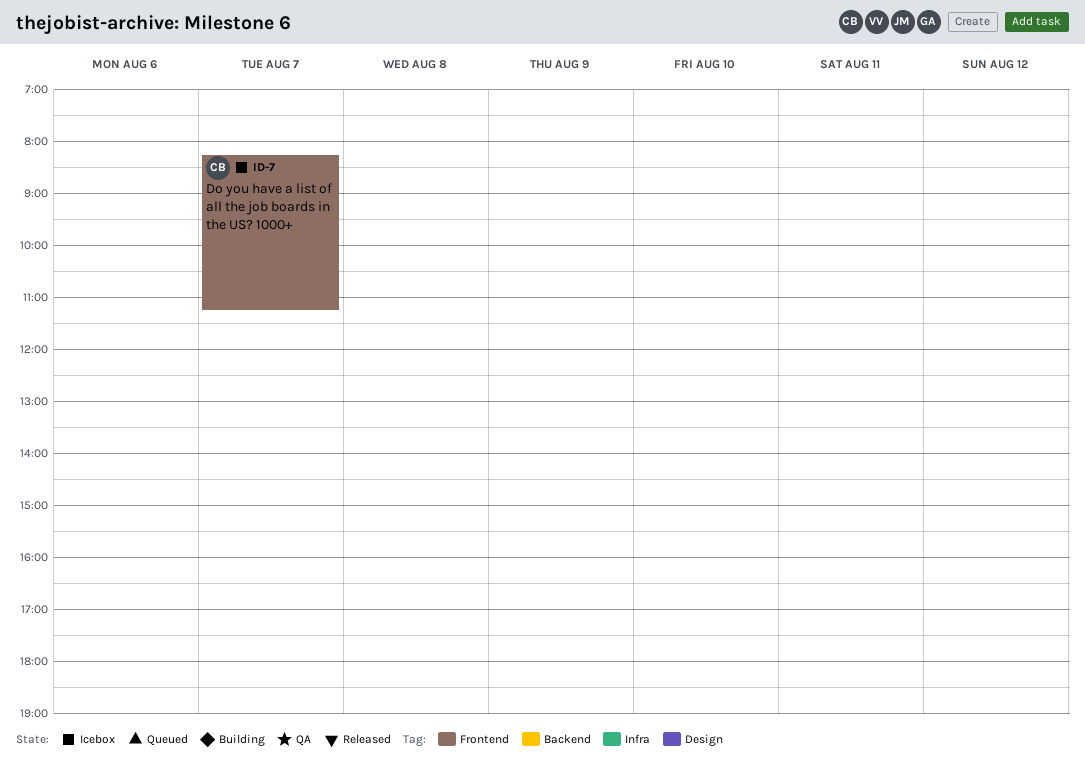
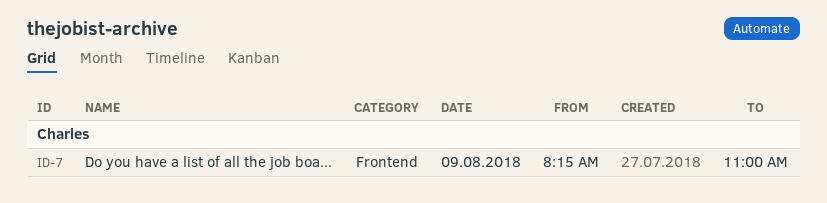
ID-7, day: Aug 7 -> Aug 9
ID-7, ends: 11:15 -> 11:00

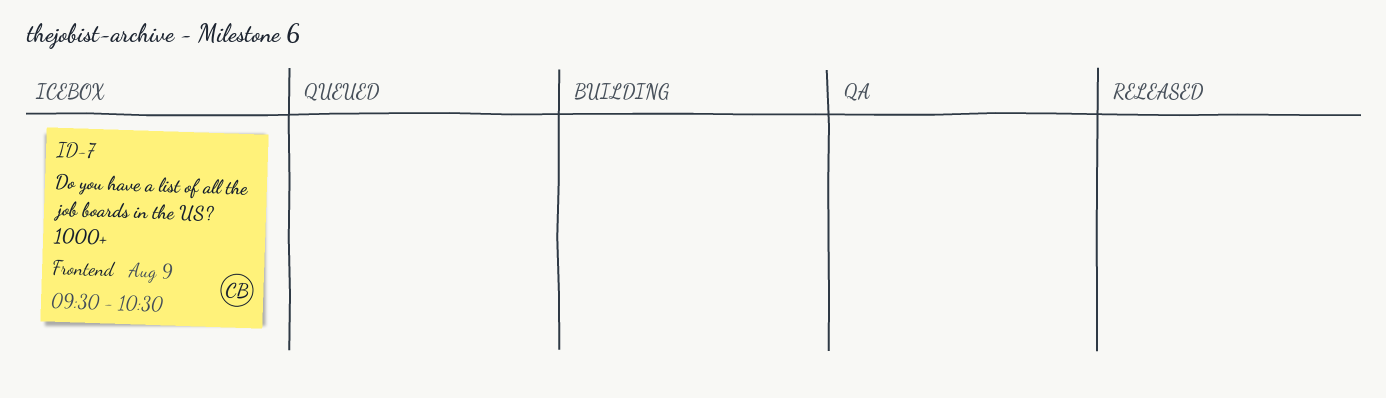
ID-7, begins: 08:15 -> 09:30
ID-7, ends: 11:00 -> 10:30

